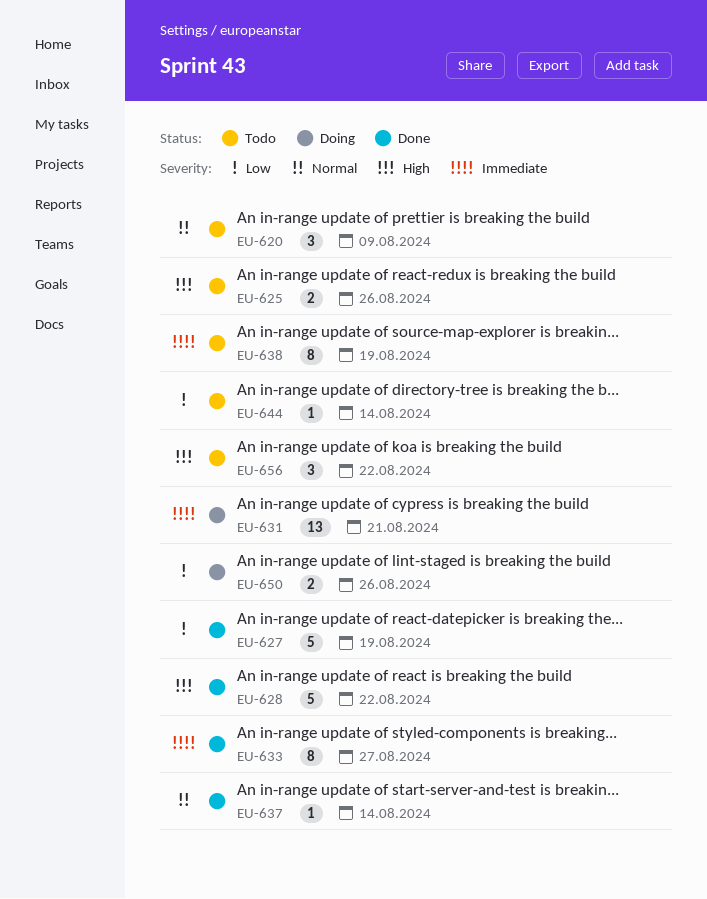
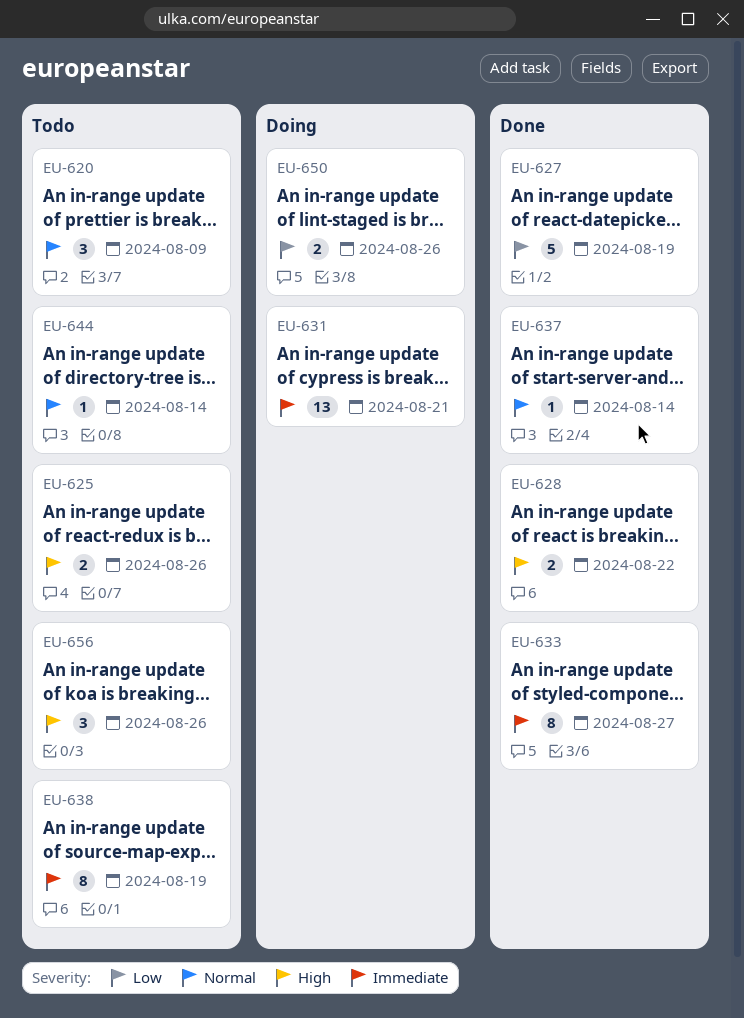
EU-628, estimate: 5 -> 2
EU-644, priority: Low -> Normal
EU-656, due: Aug 22 -> Aug 26

